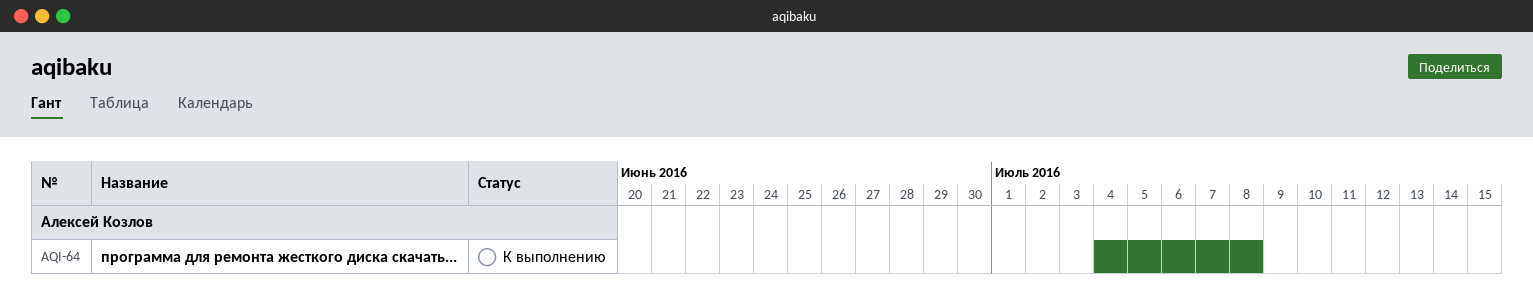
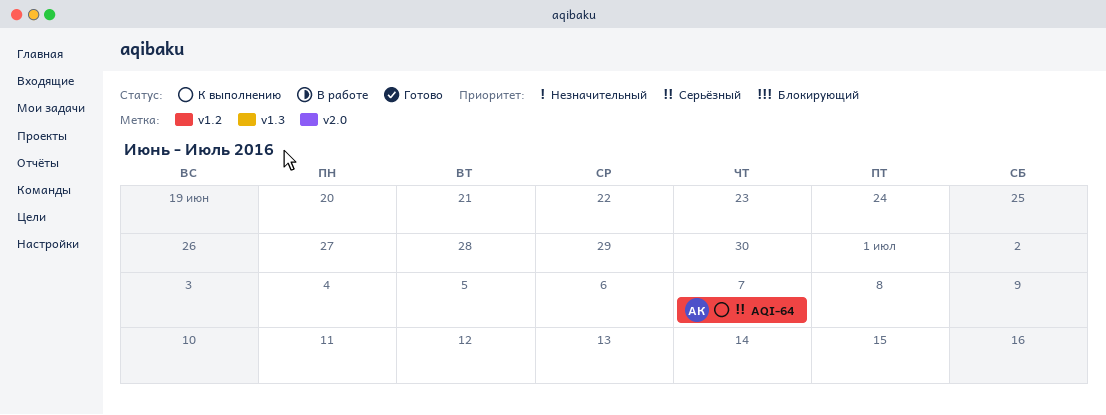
AQI-64, start: Jul 4 -> Jul 7
AQI-64, due: Jul 8 -> Jul 7

